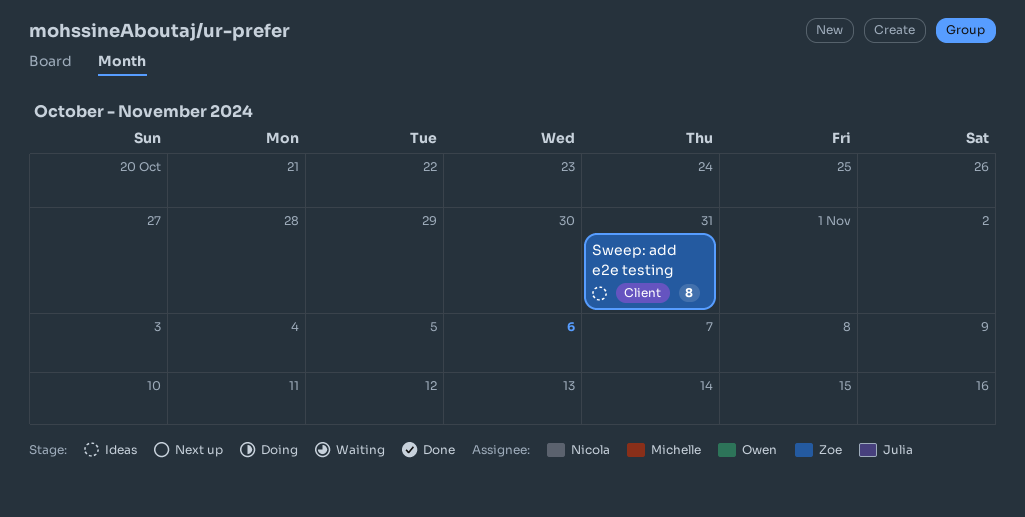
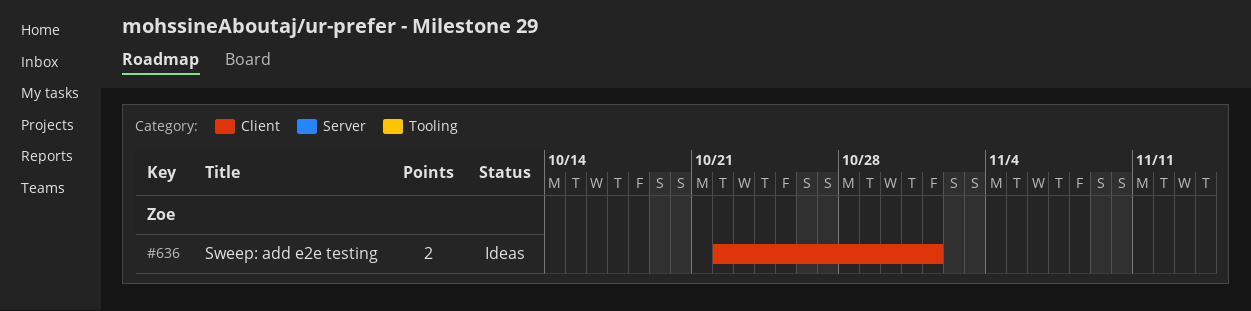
Sweep: add e2e testing, estimate: 8 -> 2
Sweep: add e2e testing, due: Oct 31 -> Nov 1

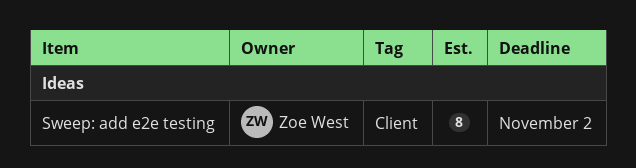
Sweep: add e2e testing, estimate: 2 -> 8
Sweep: add e2e testing, due: Nov 1 -> Nov 2

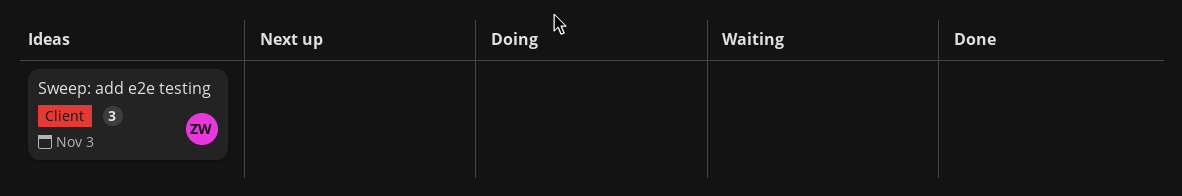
Sweep: add e2e testing, estimate: 8 -> 3
Sweep: add e2e testing, due: Nov 2 -> Nov 3

